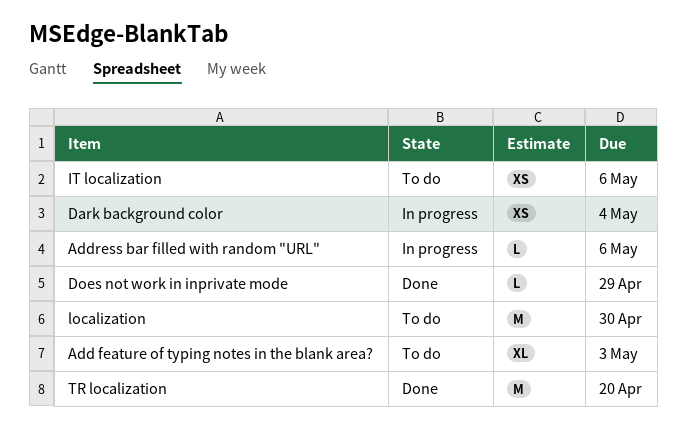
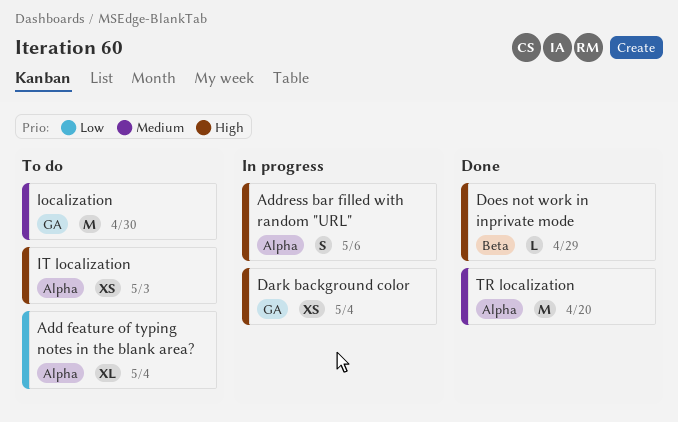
Add feature of typing notes in the blank area?, due: May 3 -> May 4
Address bar filled with random "URL", estimate: L -> S
IT localization, due: May 6 -> May 3

